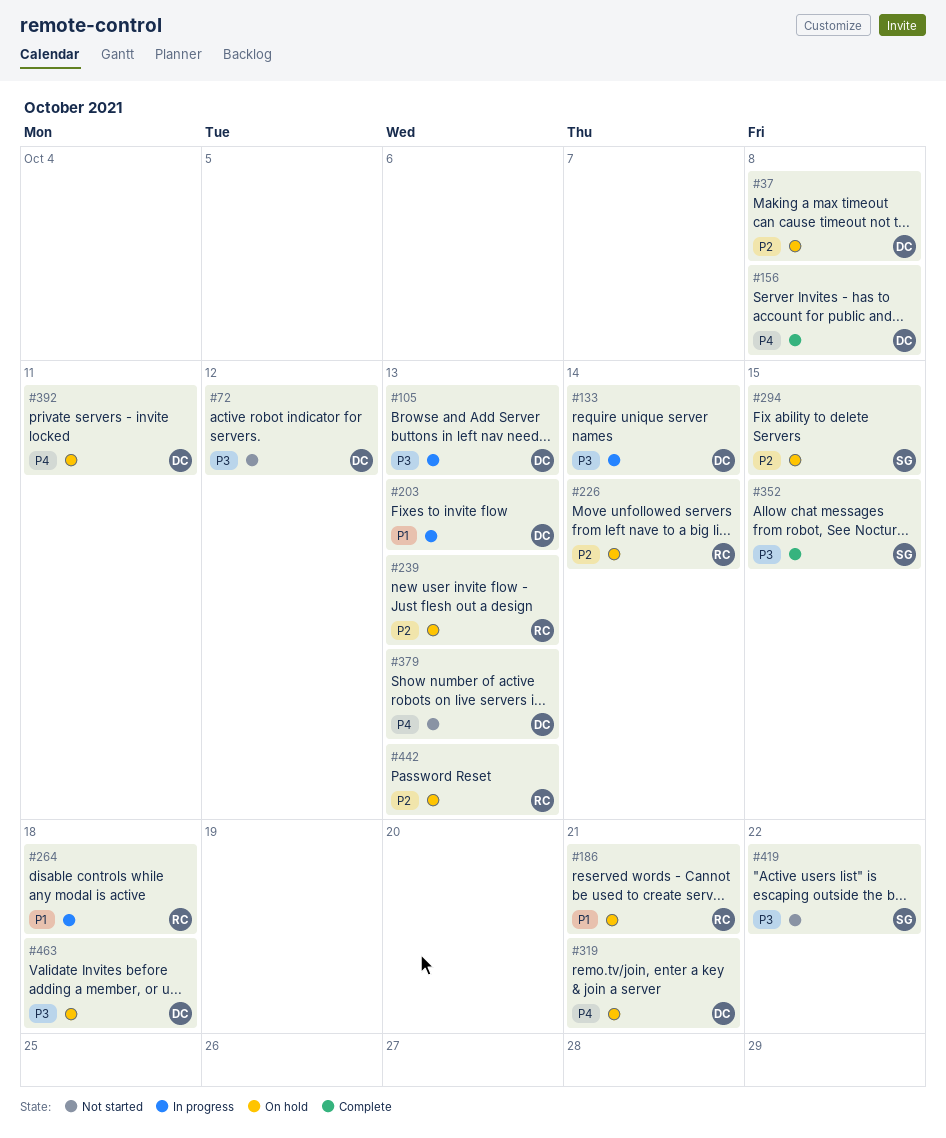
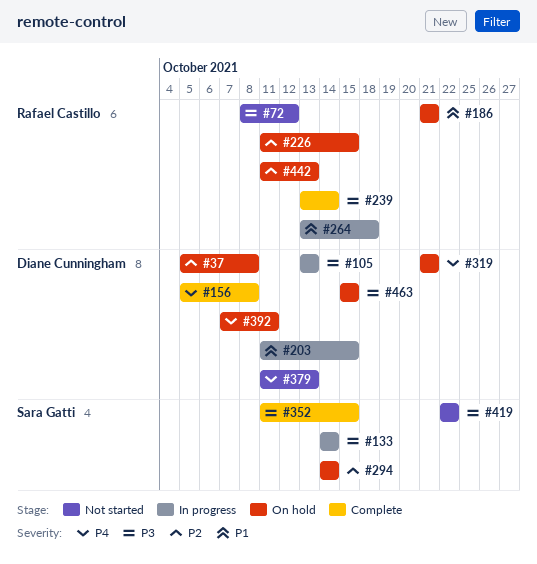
#72, owner: Diane Cunningham -> Rafael Castillo
#133, owner: Diane Cunningham -> Sara Gatti
#203, due: Oct 13 -> Oct 15
#226, due: Oct 14 -> Oct 15
#239, status: On hold -> Complete
#239, priority: P2 -> P3
#239, due: Oct 13 -> Oct 14
#294, due: Oct 15 -> Oct 14
#463, due: Oct 18 -> Oct 15

